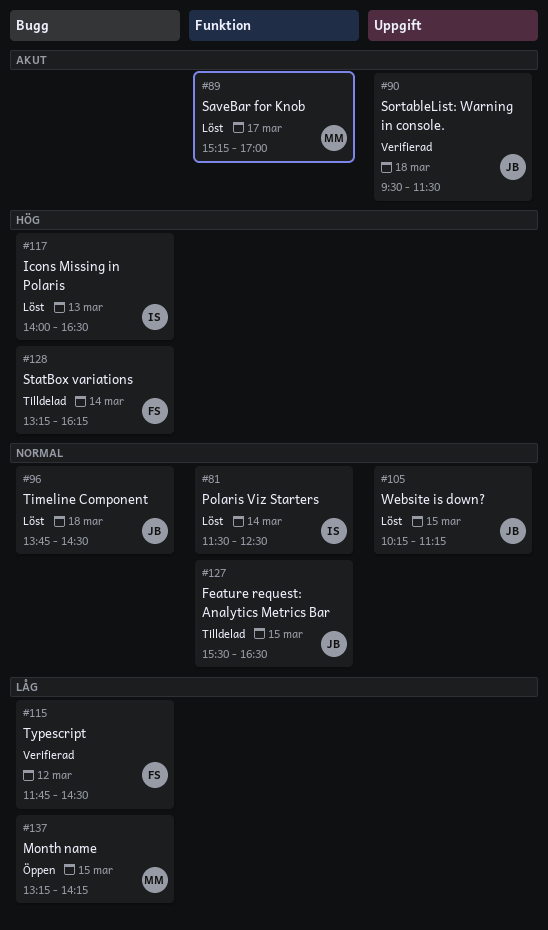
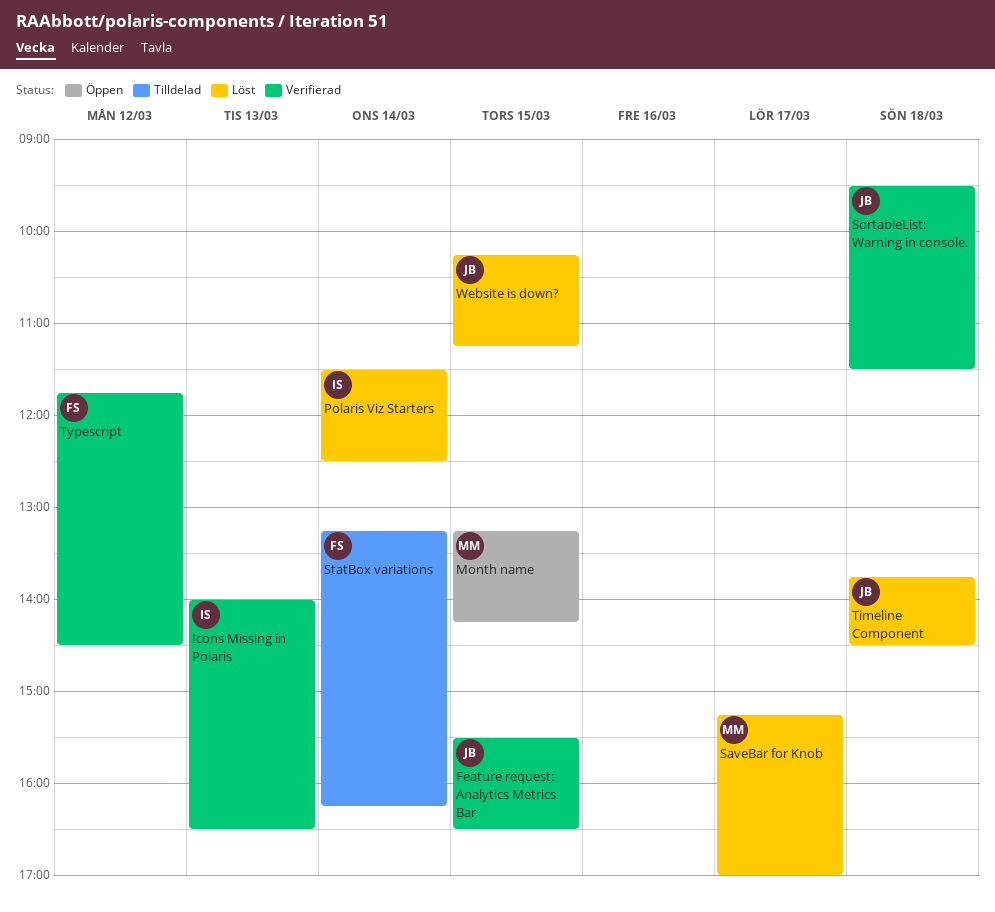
Feature request: Analytics Metrics Bar, status: Tilldelad -> Verifierad
Icons Missing in Polaris, status: Löst -> Verifierad

